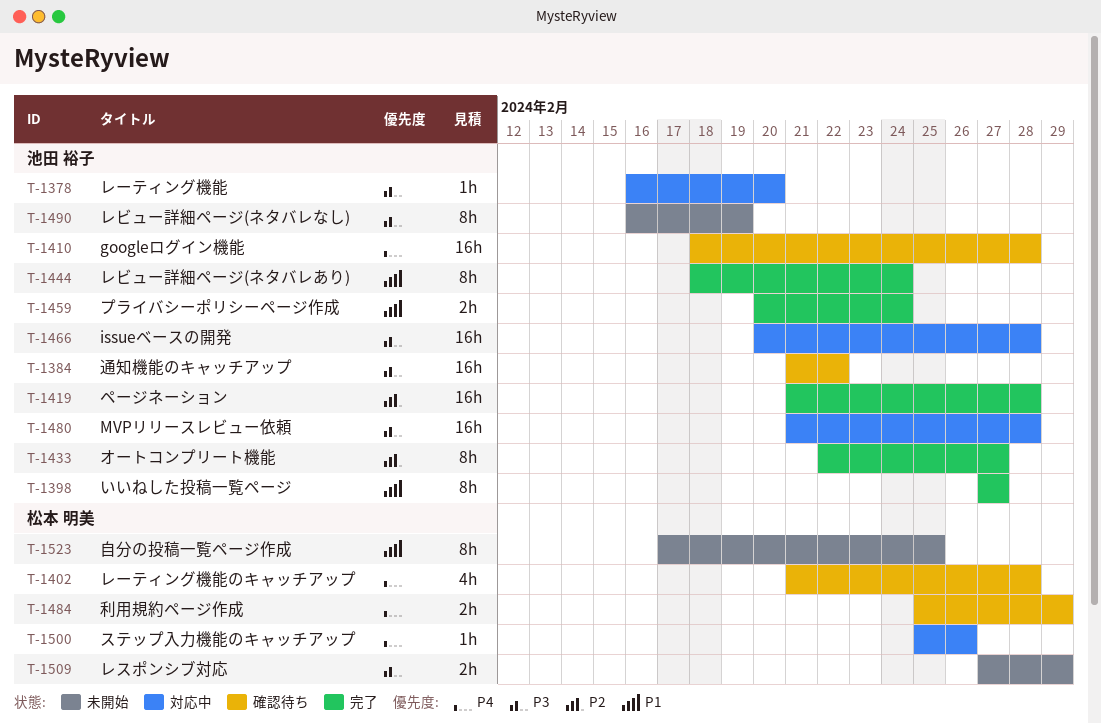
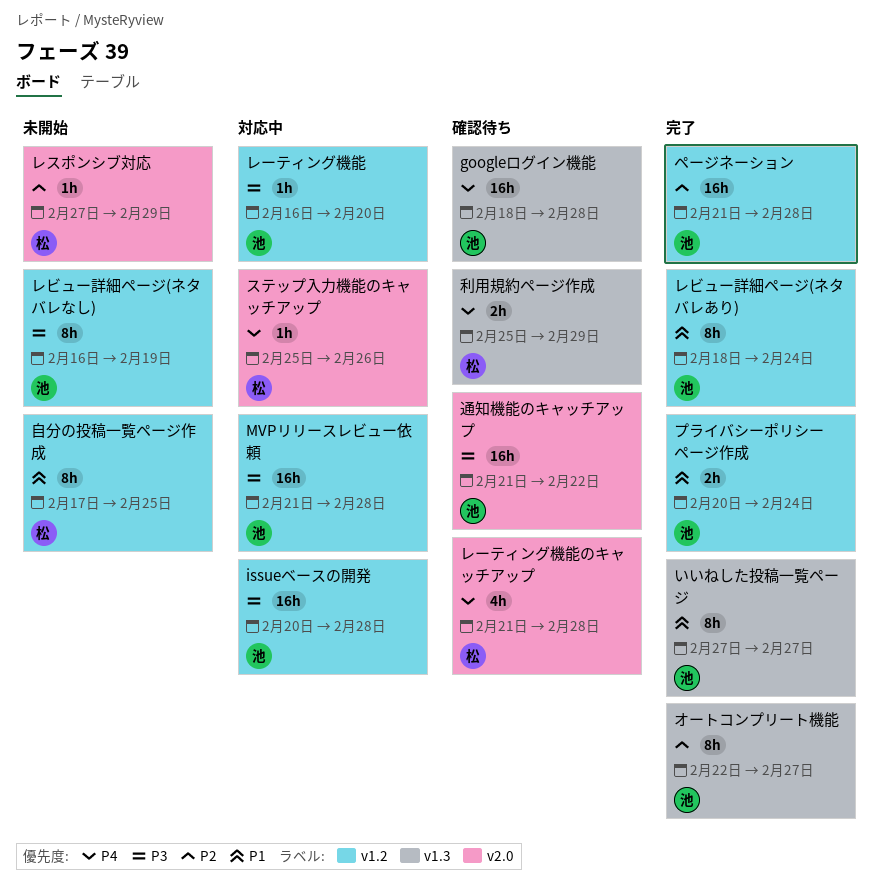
レスポンシブ対応, priority: P3 -> P2
レスポンシブ対応, estimate: 2h -> 1h

